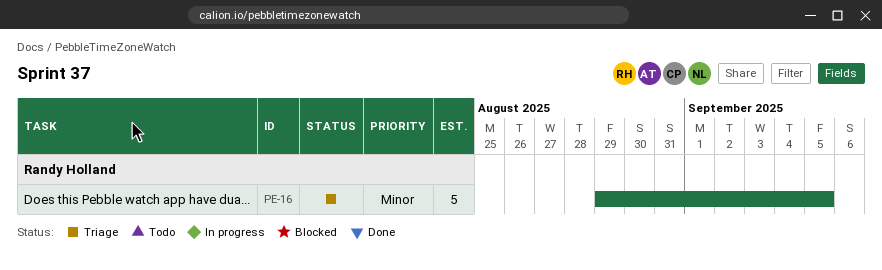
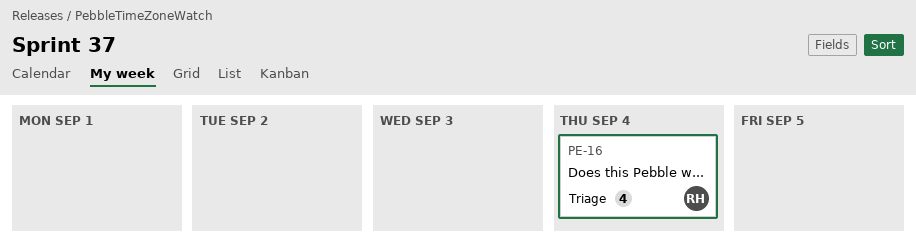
PE-16, estimate: 5 -> 4
PE-16, due: Sep 5 -> Sep 4

